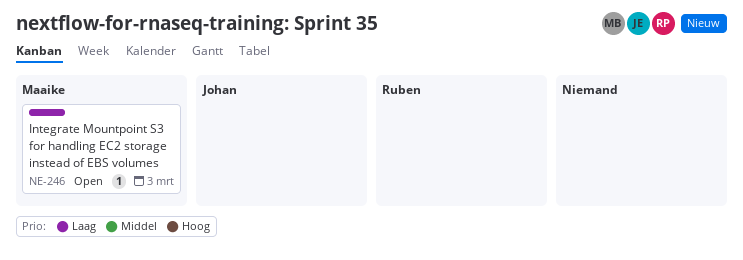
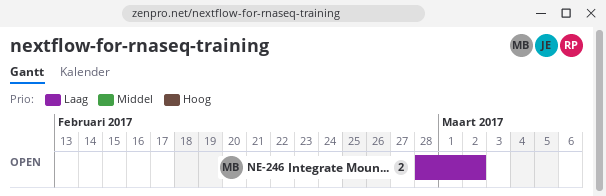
NE-246, estimate: 1 -> 2
NE-246, due: Mar 3 -> Mar 2

